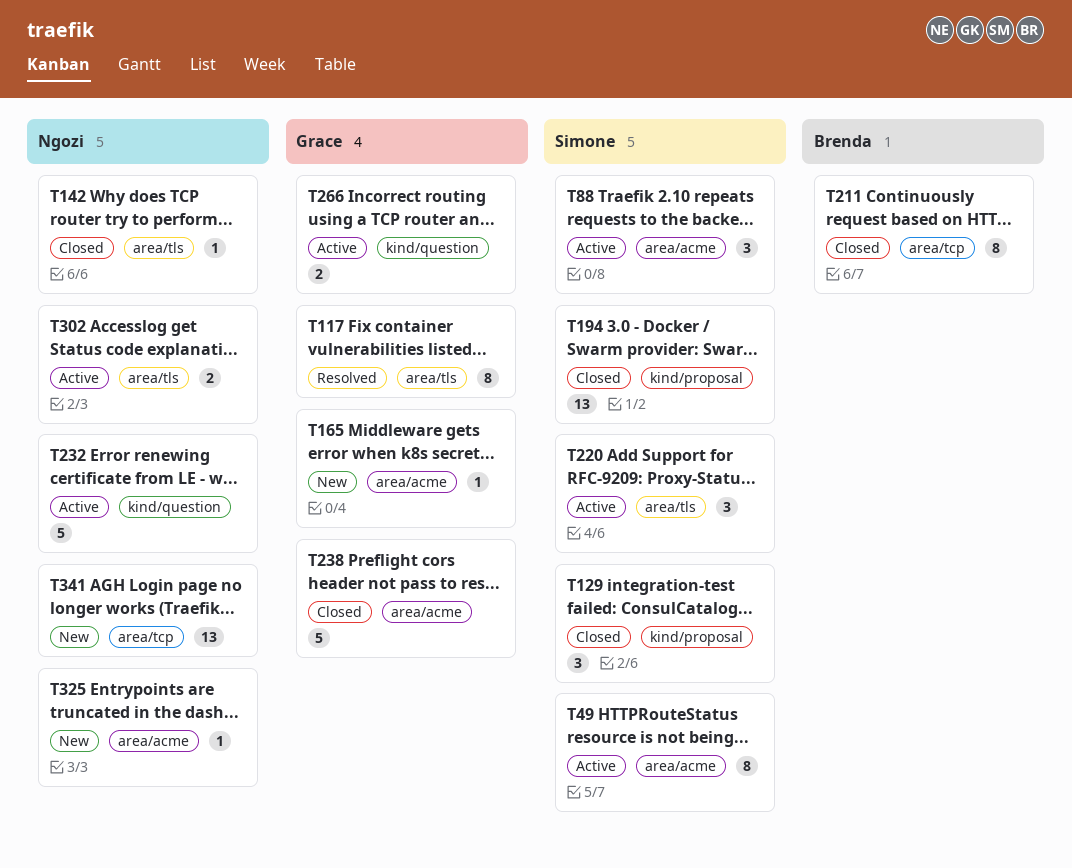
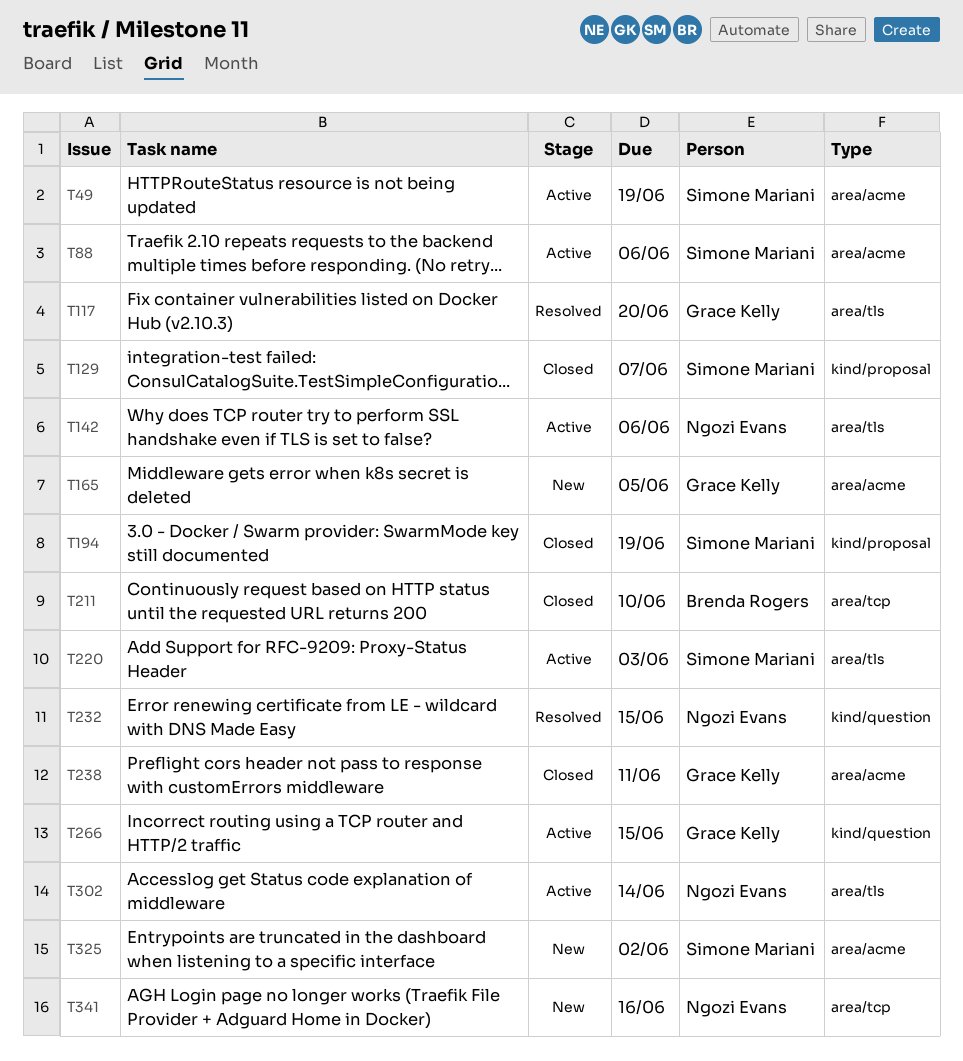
T142, status: Closed -> Active
T232, status: Active -> Resolved
T325, owner: Ngozi Evans -> Simone Mariani

